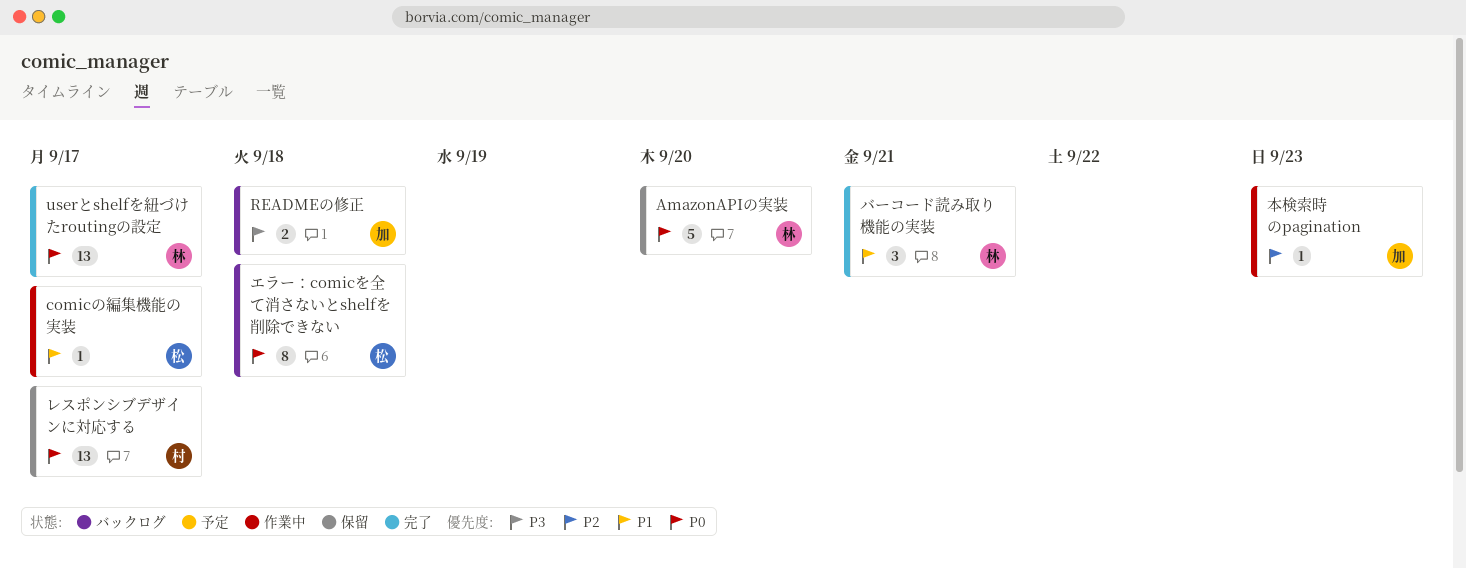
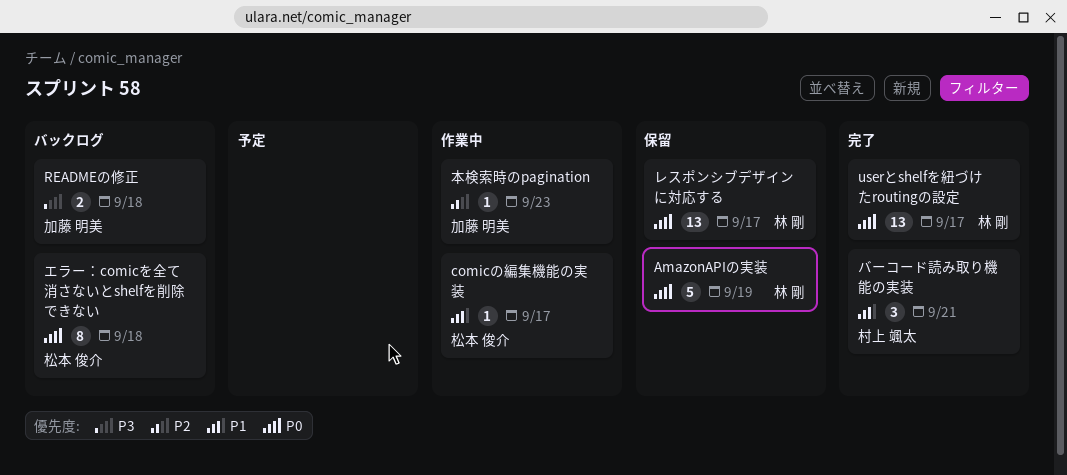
AmazonAPIの実装, due: Sep 20 -> Sep 19
バーコード読み取り機能の実装, owner: 林 剛 -> 村上 颯太
レスポンシブデザインに対応する, owner: 村上 颯太 -> 林 剛

